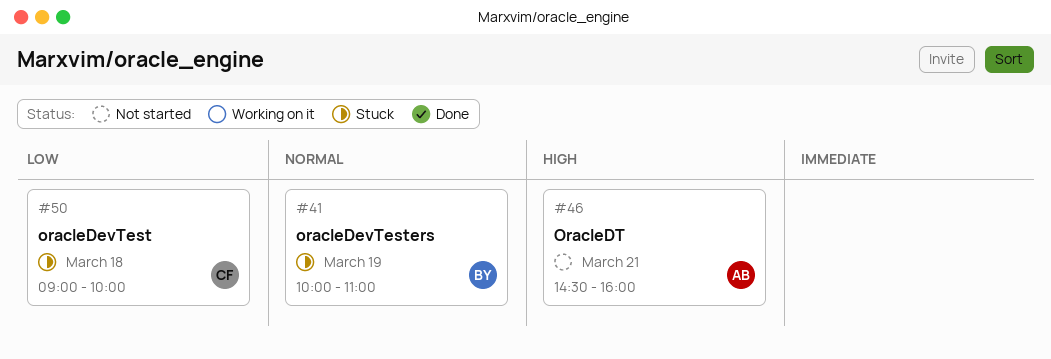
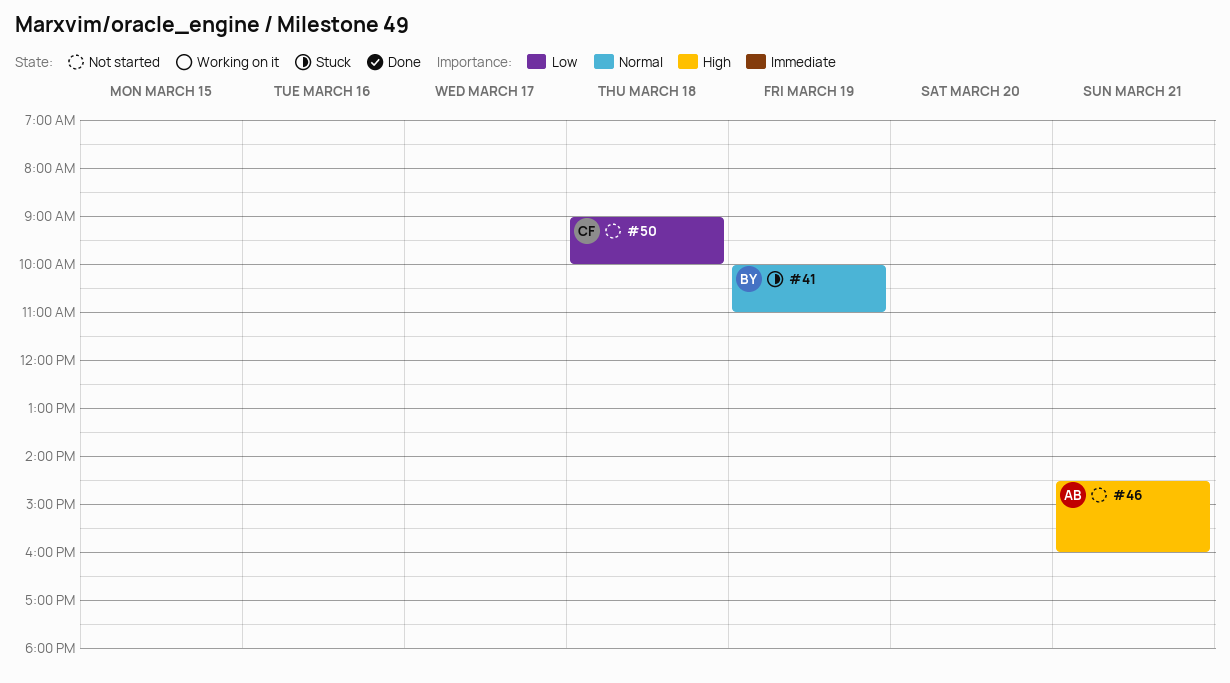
#50, status: Stuck -> Not started

